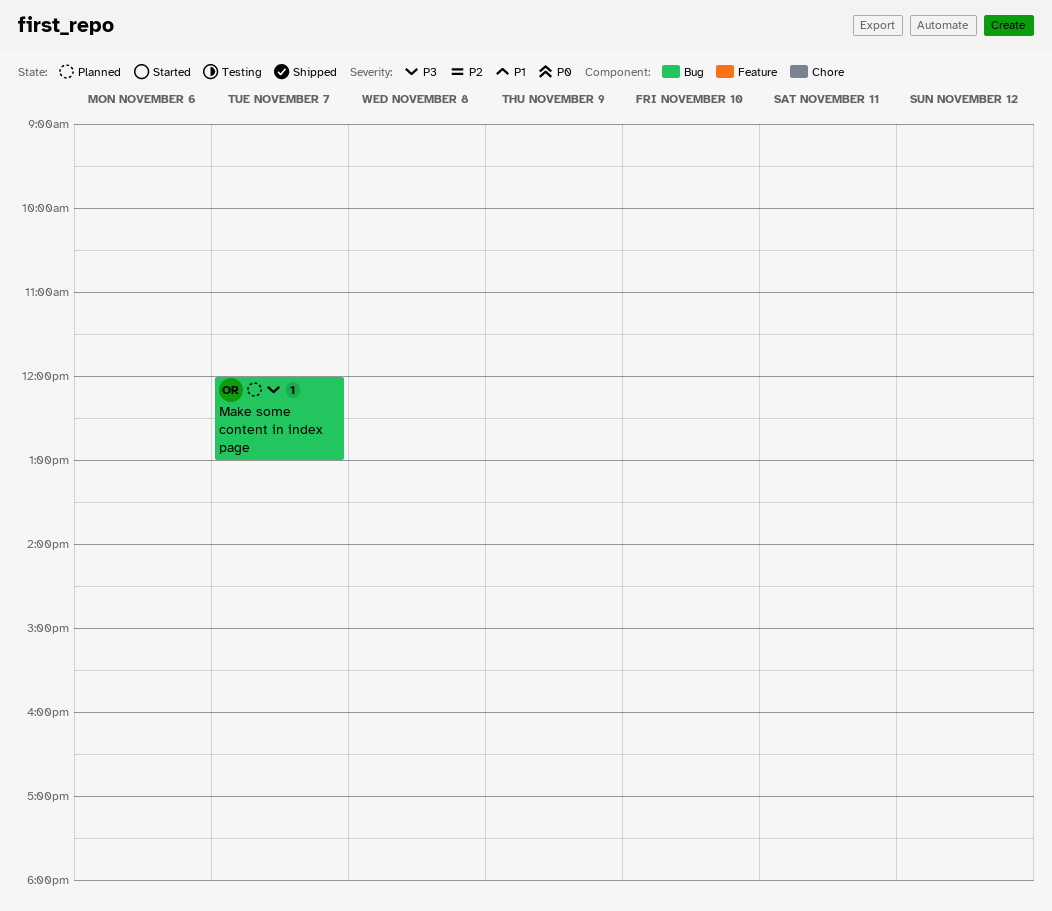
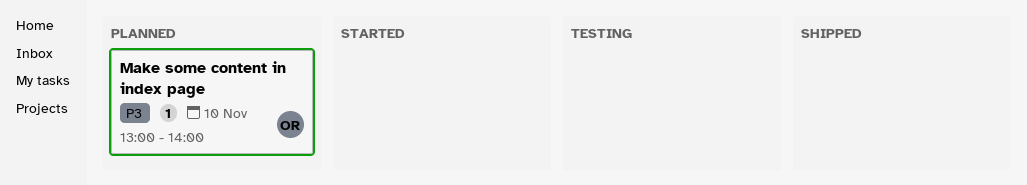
Make some content in index page, day: Nov 7 -> Nov 10
Make some content in index page, begins: 12:00 -> 13:00
Make some content in index page, ends: 13:00 -> 14:00

